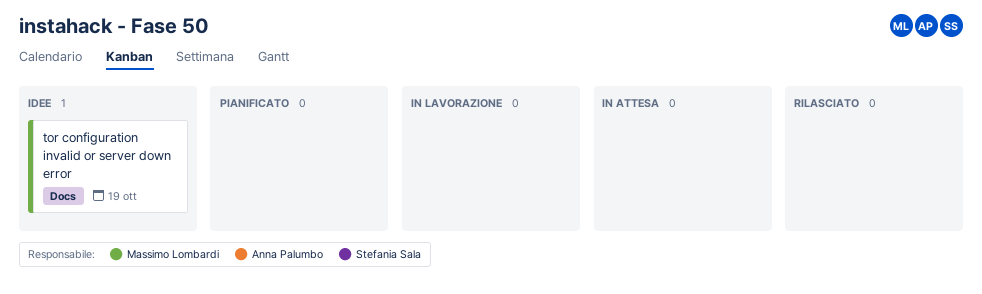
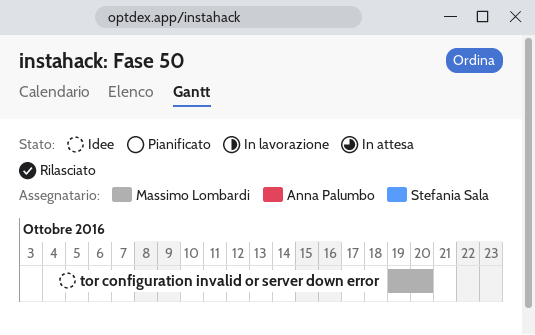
tor configuration invalid or server down error, due: Oct 19 -> Oct 20

